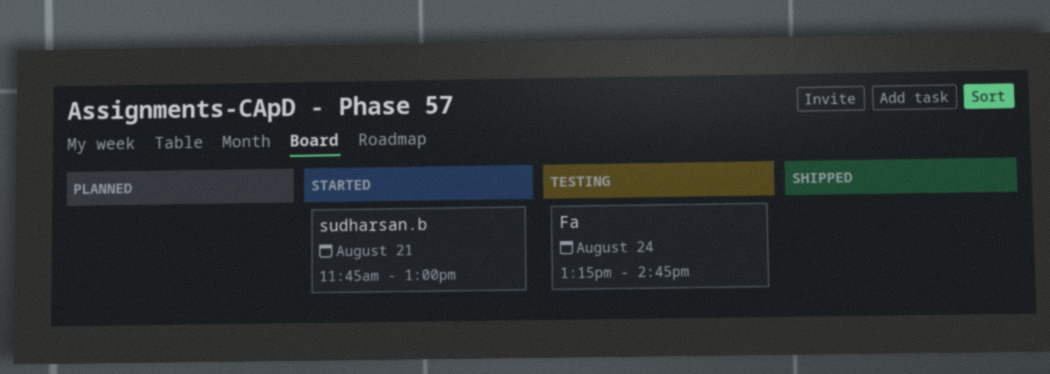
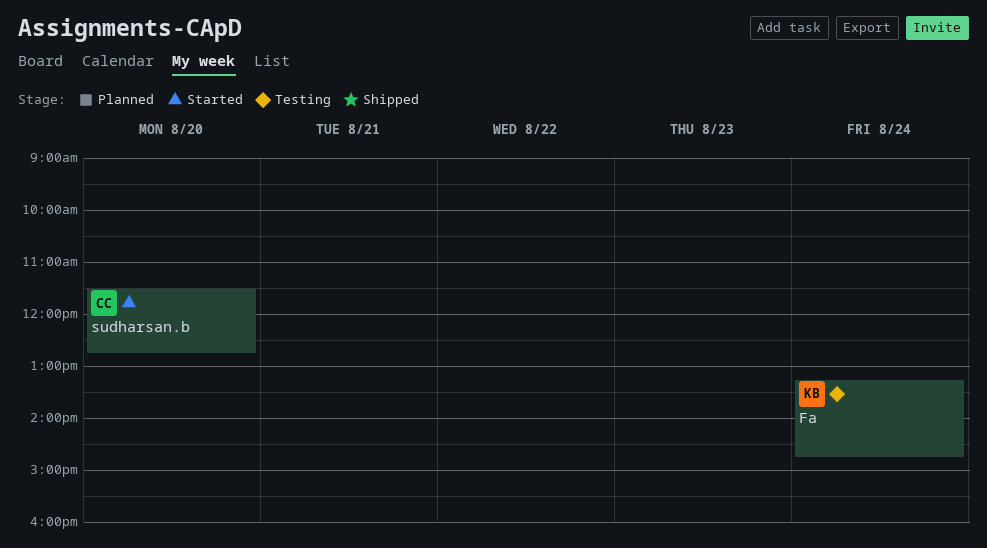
sudharsan.b, day: Aug 21 -> Aug 20
sudharsan.b, begins: 11:45 -> 11:30
sudharsan.b, ends: 13:00 -> 12:45

